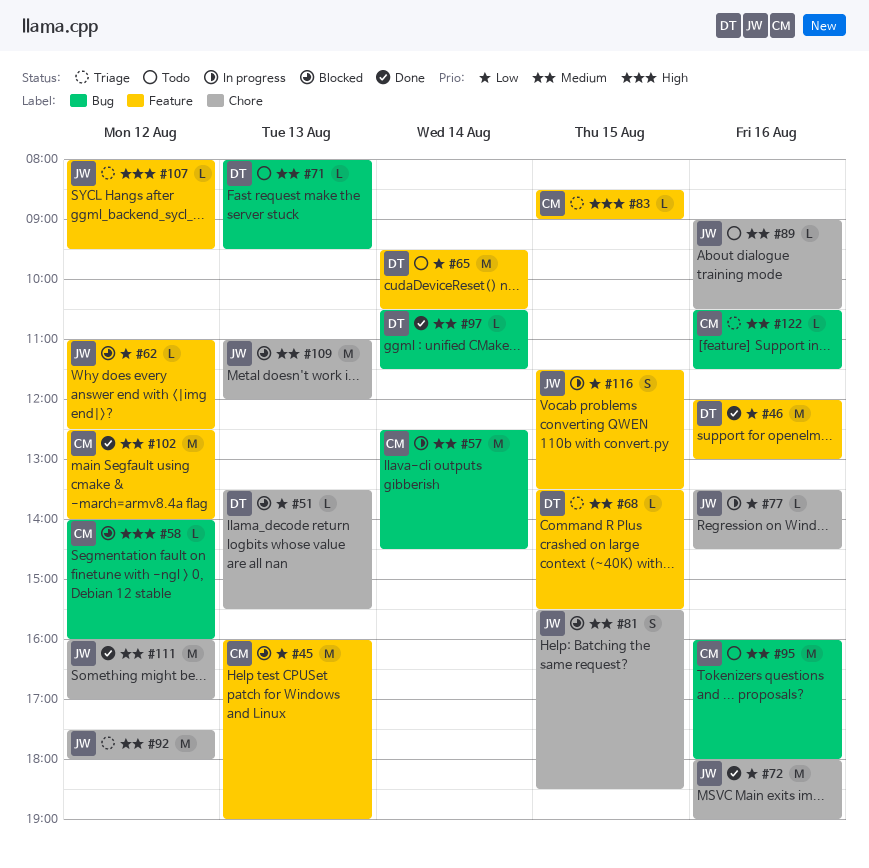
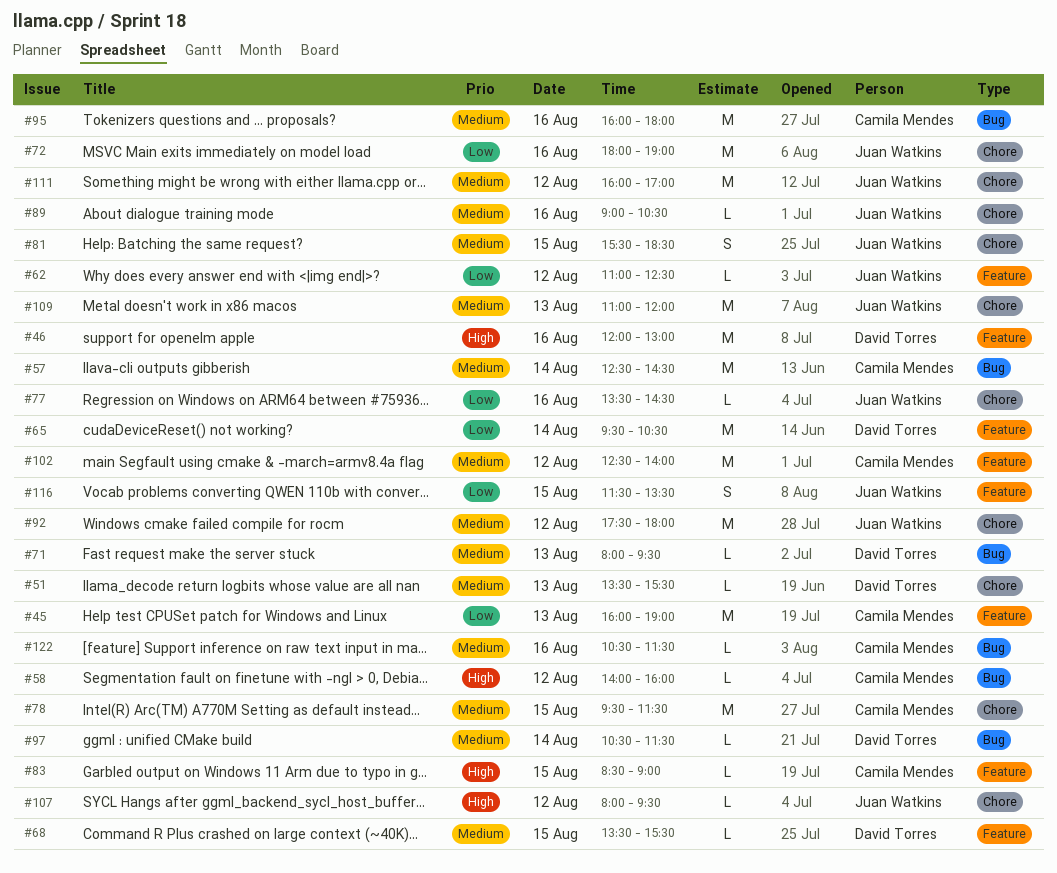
#46, priority: Low -> High
#51, priority: Low -> Medium
#78: none -> present
#107, label: Feature -> Chore

